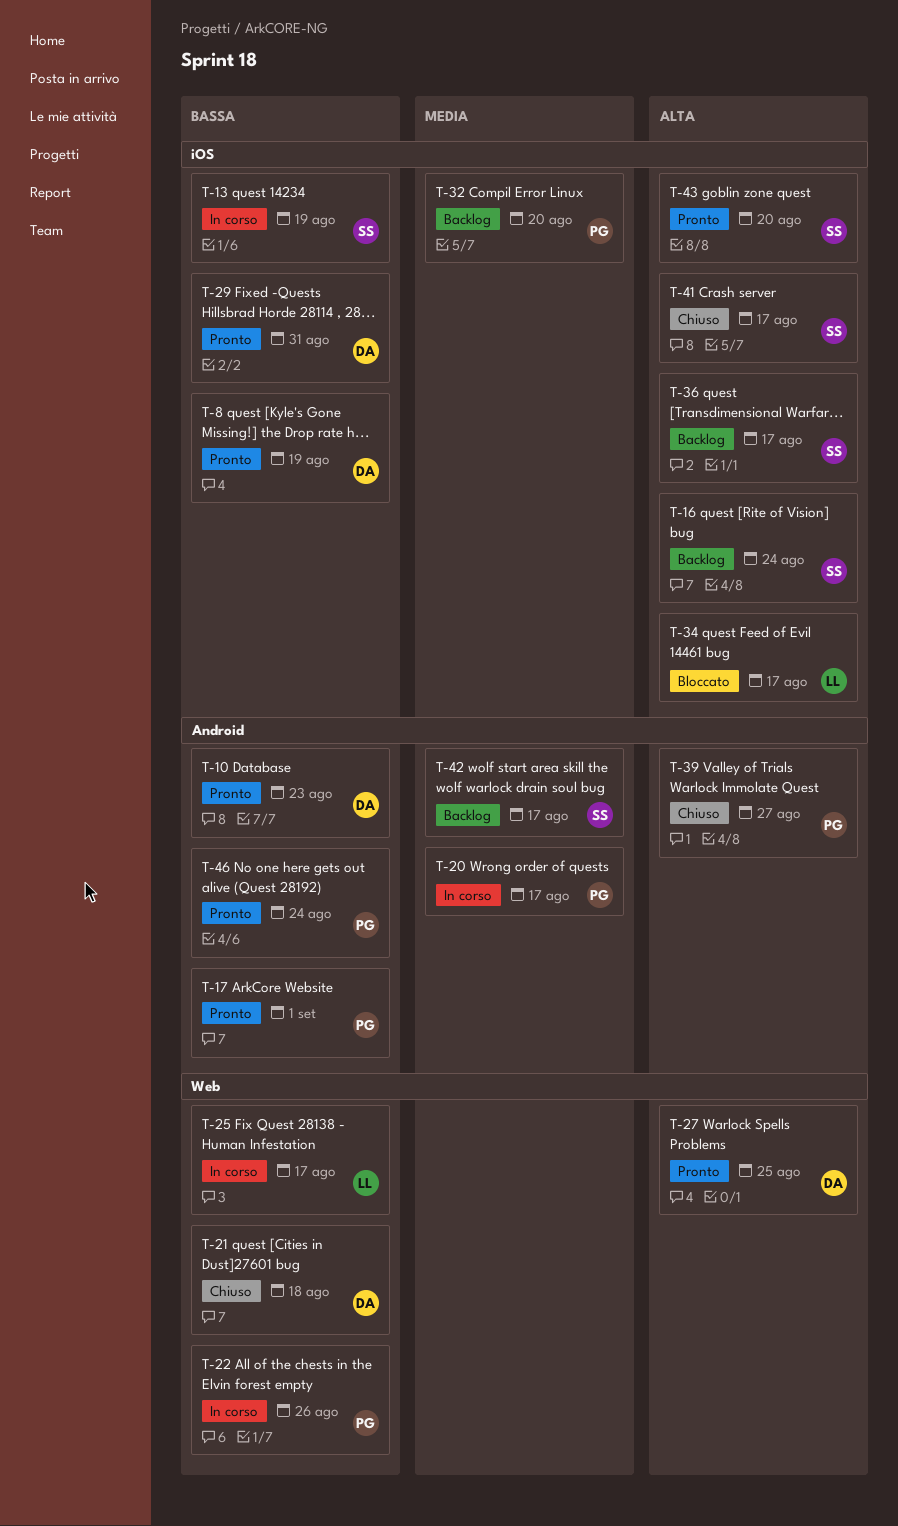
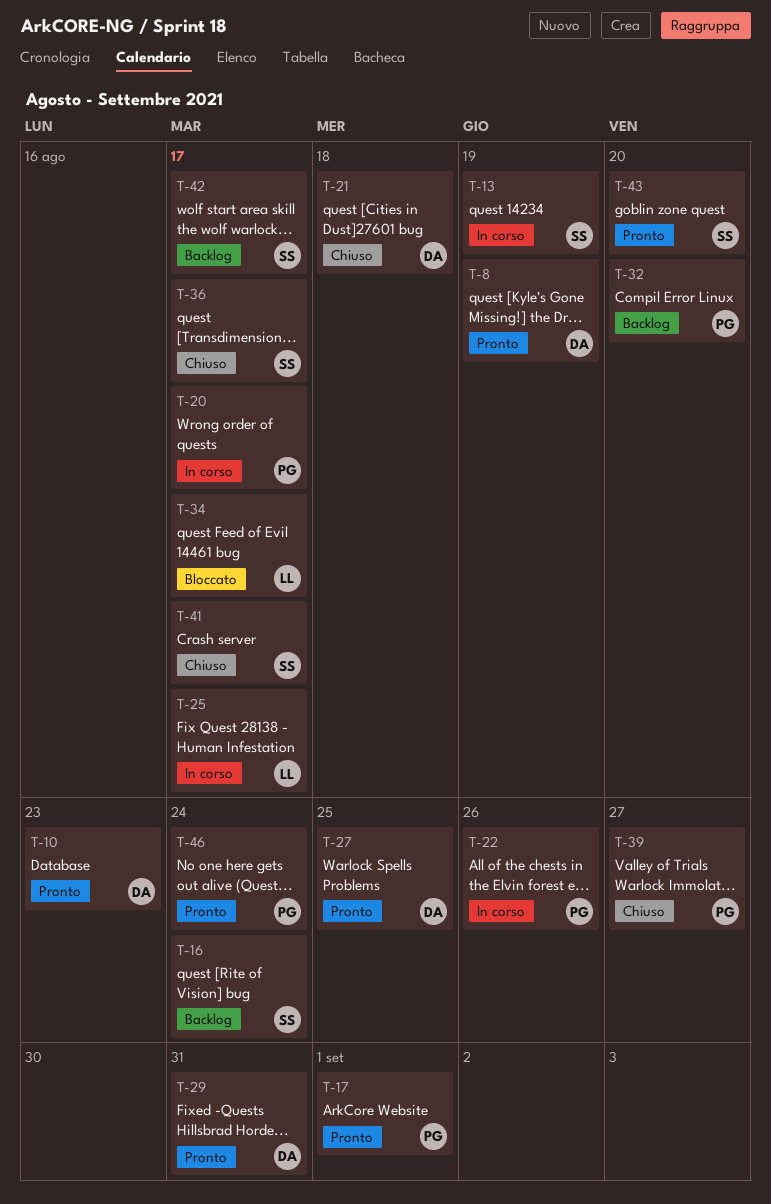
T-36, status: Backlog -> Chiuso

